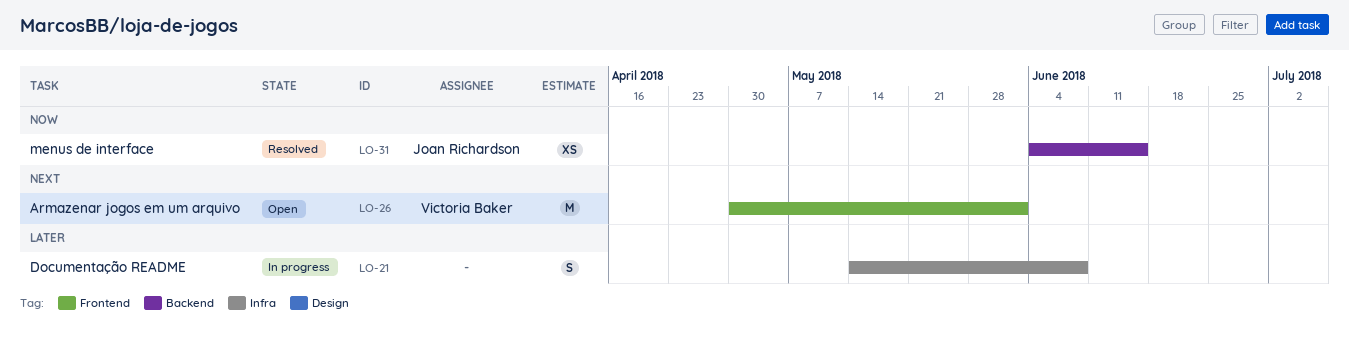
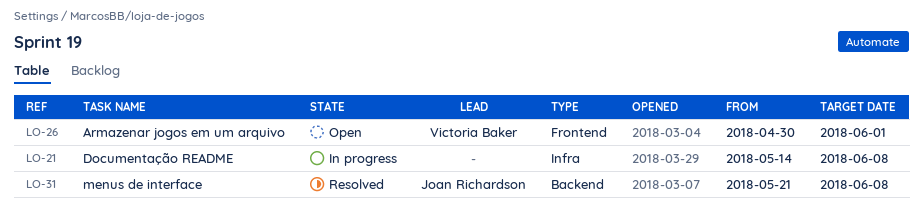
LO-31, start: Jun 4 -> May 21
LO-31, due: Jun 15 -> Jun 8

